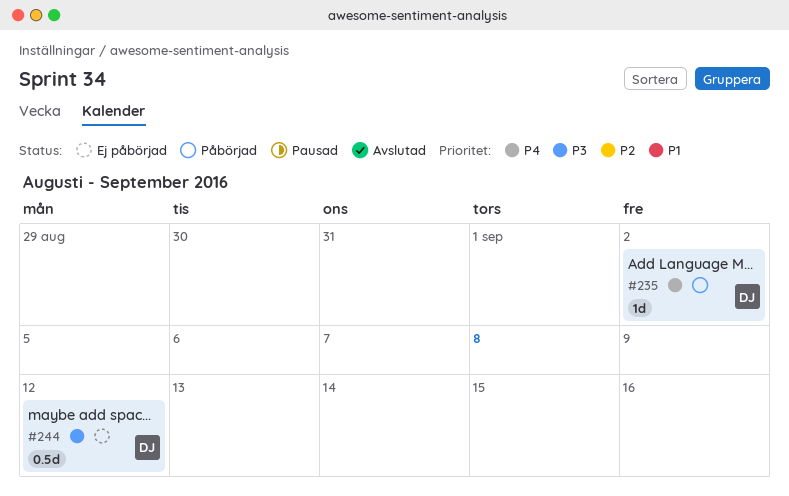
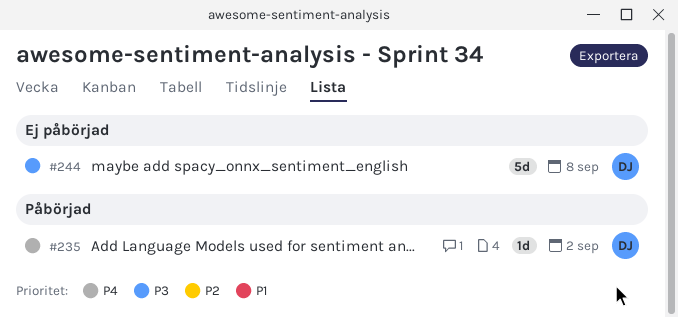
#244, estimate: 0.5d -> 5d
#244, due: Sep 12 -> Sep 8

